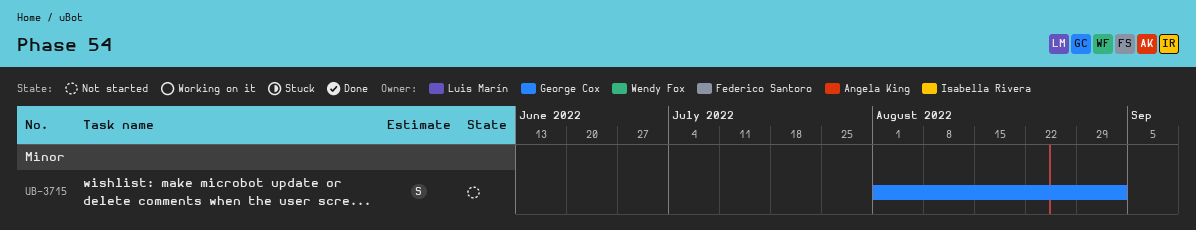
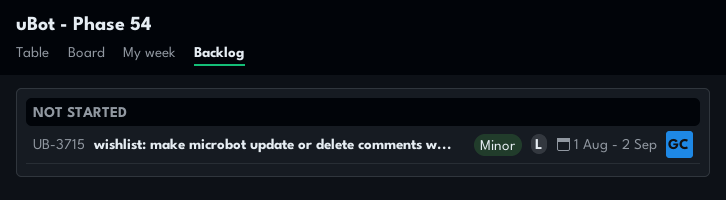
UB-3715, estimate: S -> L

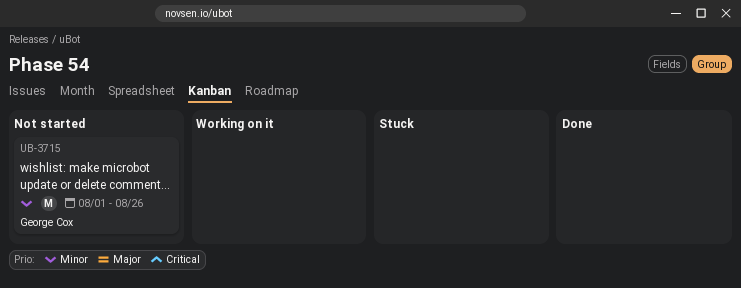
UB-3715, estimate: L -> M
UB-3715, due: Sep 2 -> Aug 26

